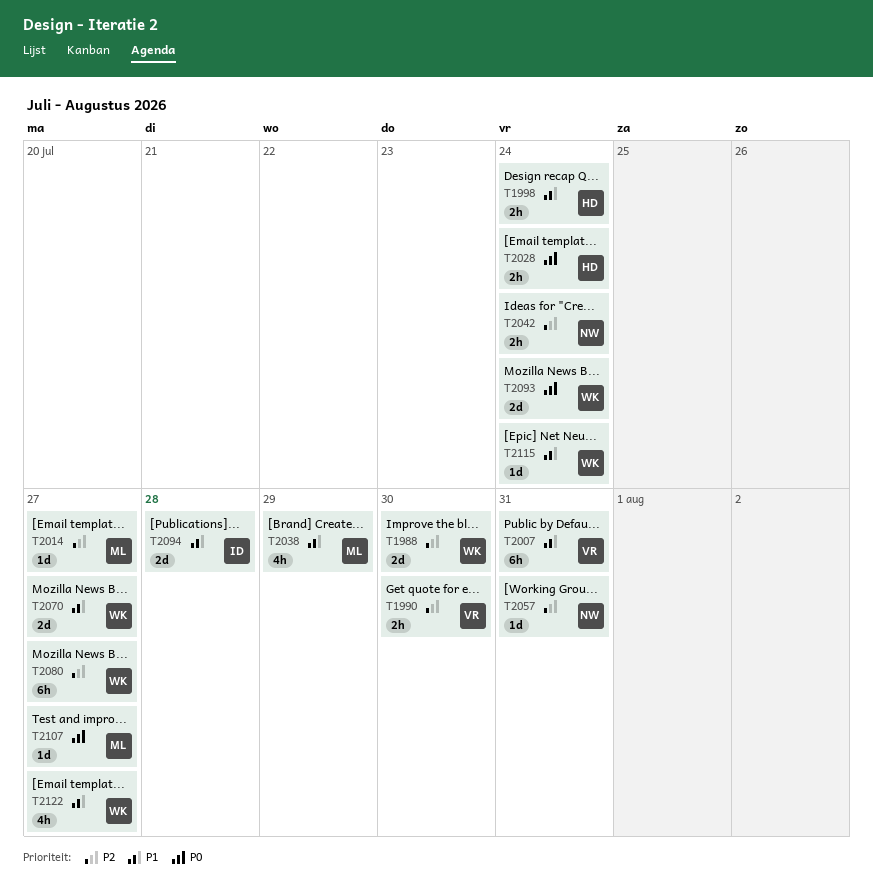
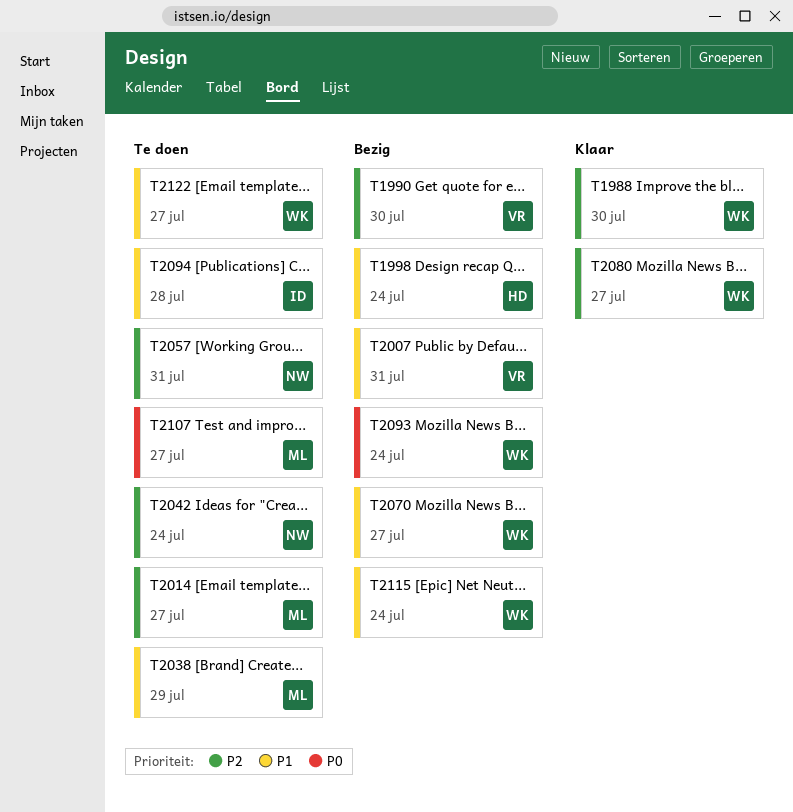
T2028: present -> none

